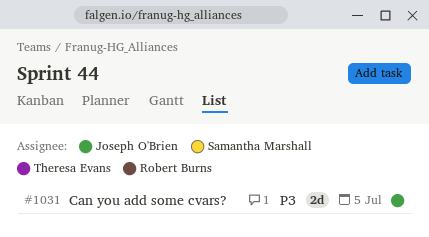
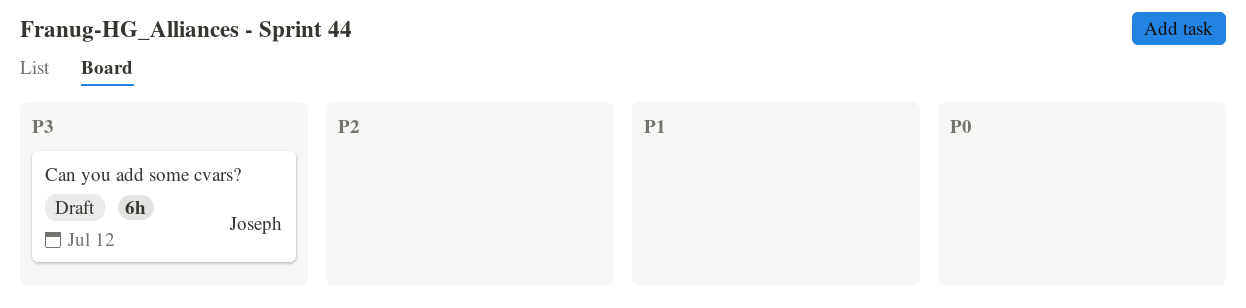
Can you add some cvars?, estimate: 2d -> 6h
Can you add some cvars?, due: Jul 5 -> Jul 12

